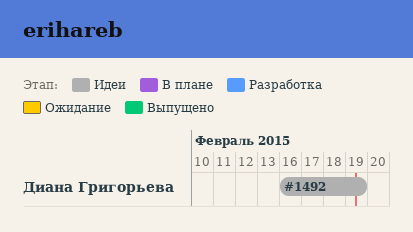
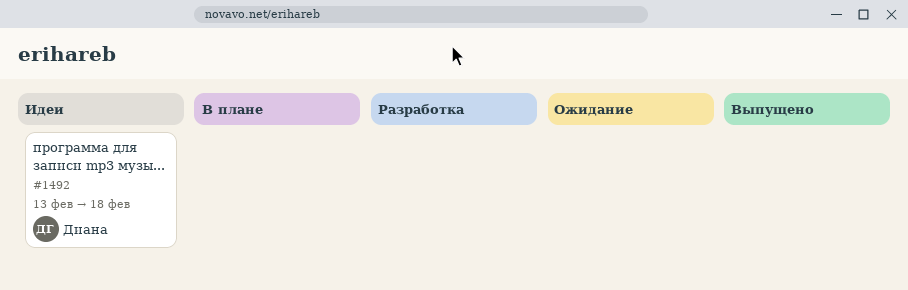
#1492, start: Feb 16 -> Feb 13
#1492, due: Feb 19 -> Feb 18

